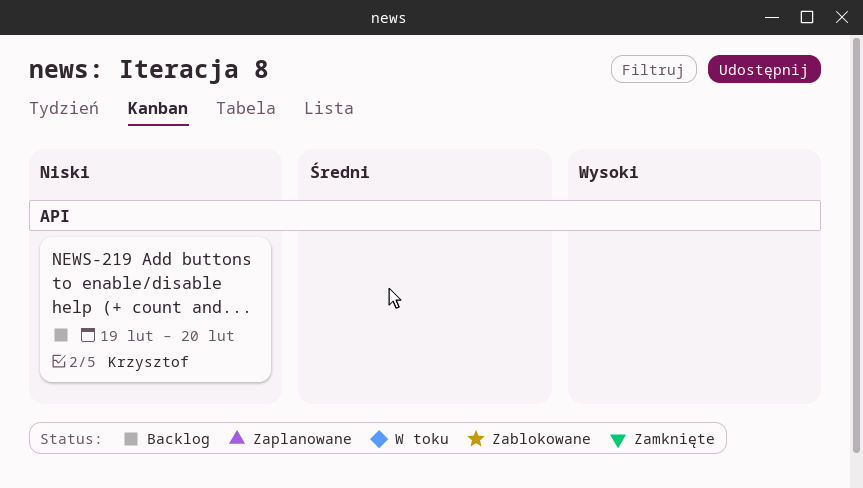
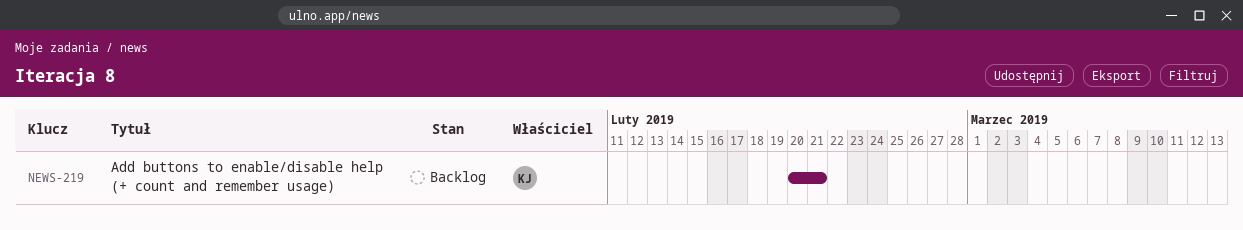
NEWS-219, start: Feb 19 -> Feb 20
NEWS-219, due: Feb 20 -> Feb 21

